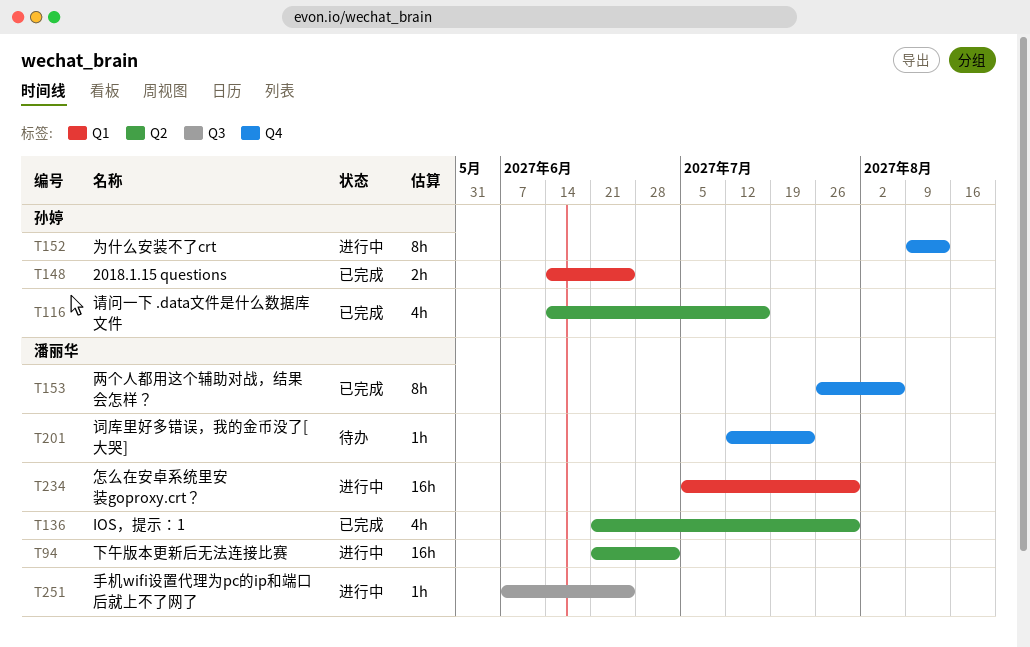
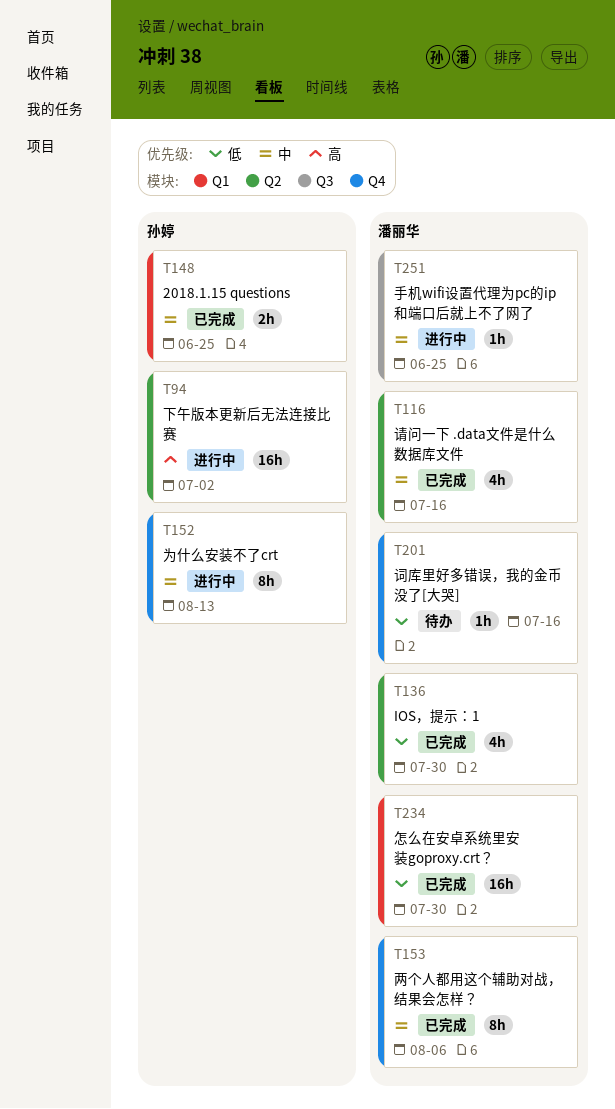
T94, owner: 潘丽华 -> 孙婷
T116, owner: 孙婷 -> 潘丽华
T201, due: Jul 23 -> Jul 16
T234, status: 进行中 -> 已完成

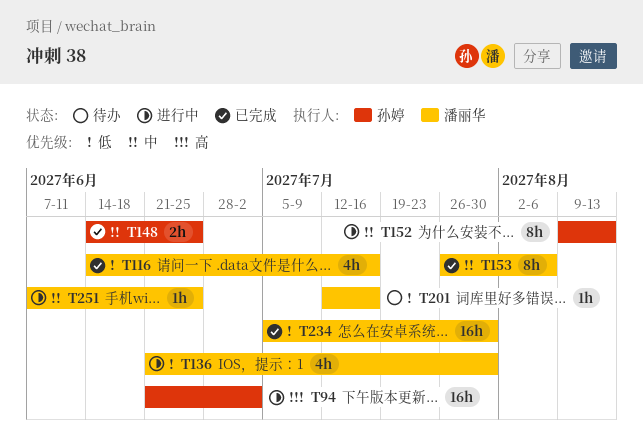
T116, priority: 中 -> 低
T136, status: 已完成 -> 进行中

